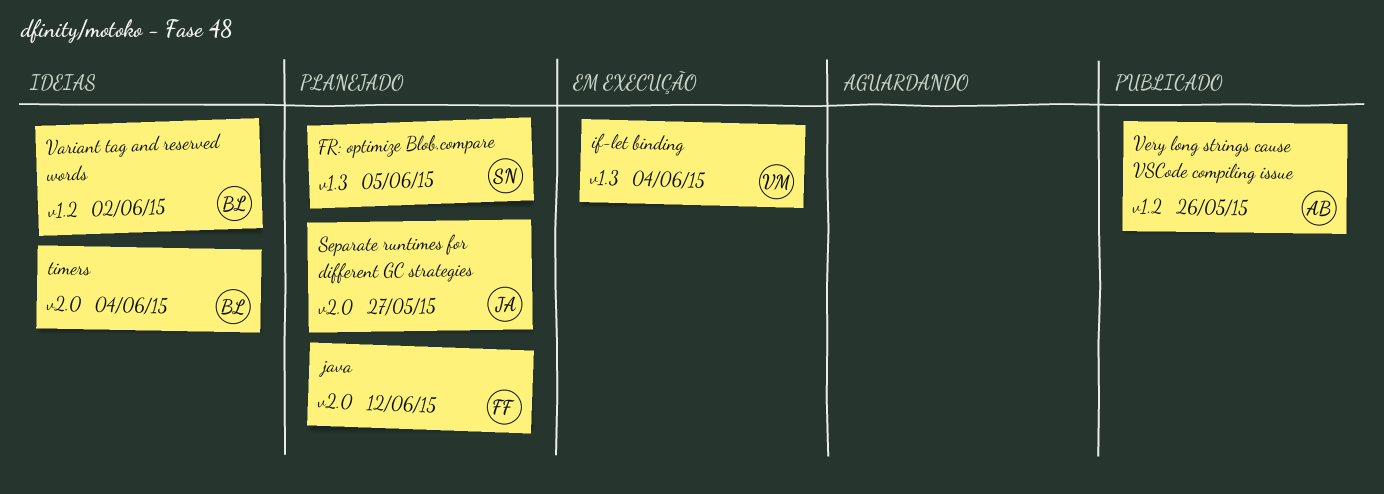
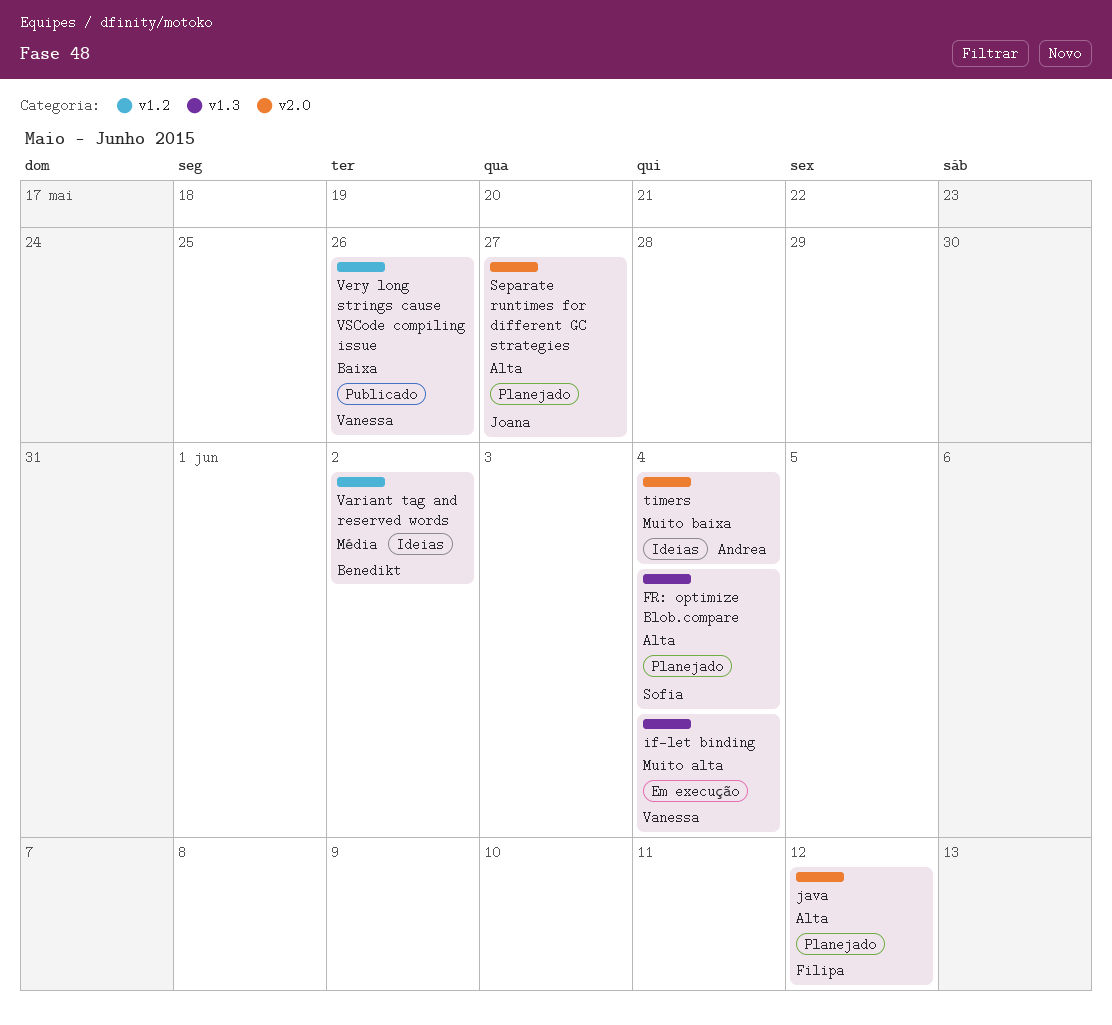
FR: optimize Blob.compare, due: Jun 5 -> Jun 4
timers, owner: Benedikt -> Andrea
Very long strings cause VSCode compiling issue, owner: Andrea -> Vanessa

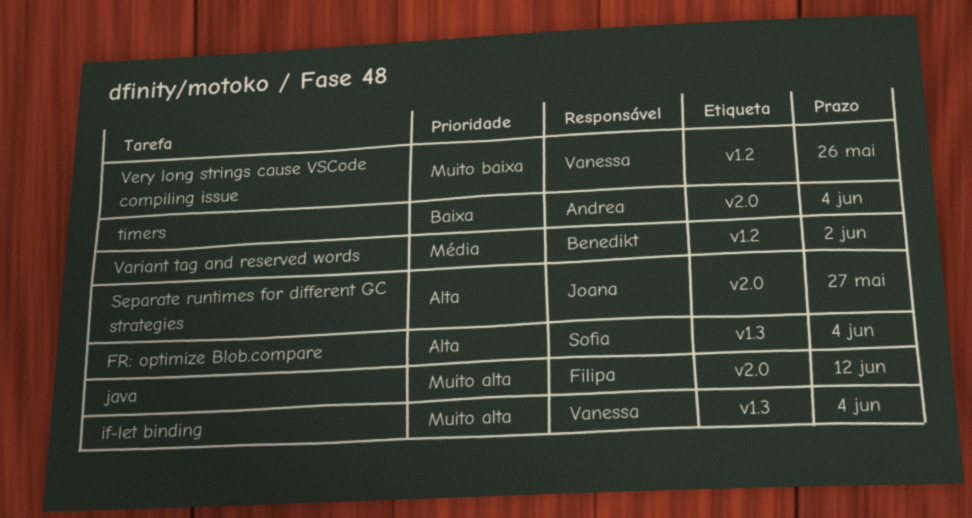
java, priority: Alta -> Muito alta
timers, priority: Muito baixa -> Baixa
Very long strings cause VSCode compiling issue, priority: Baixa -> Muito baixa

